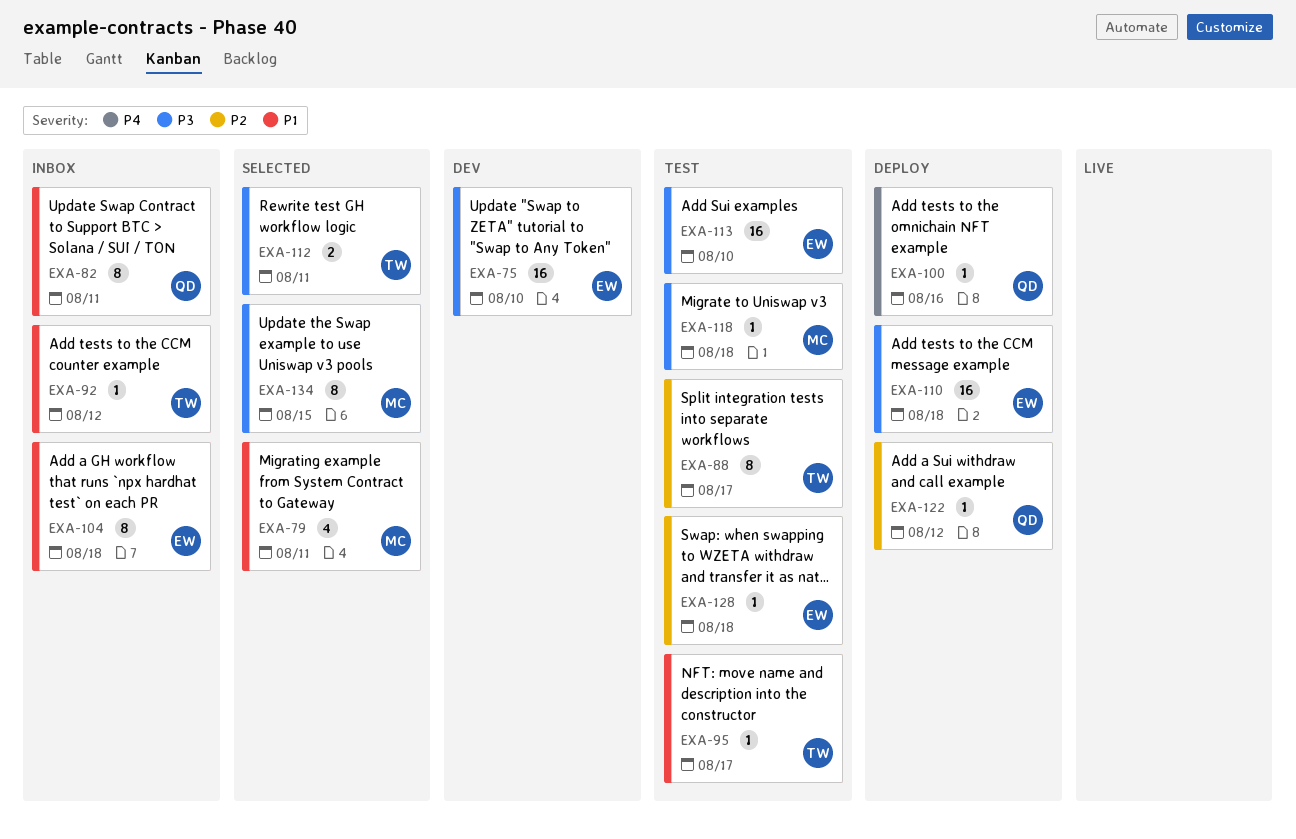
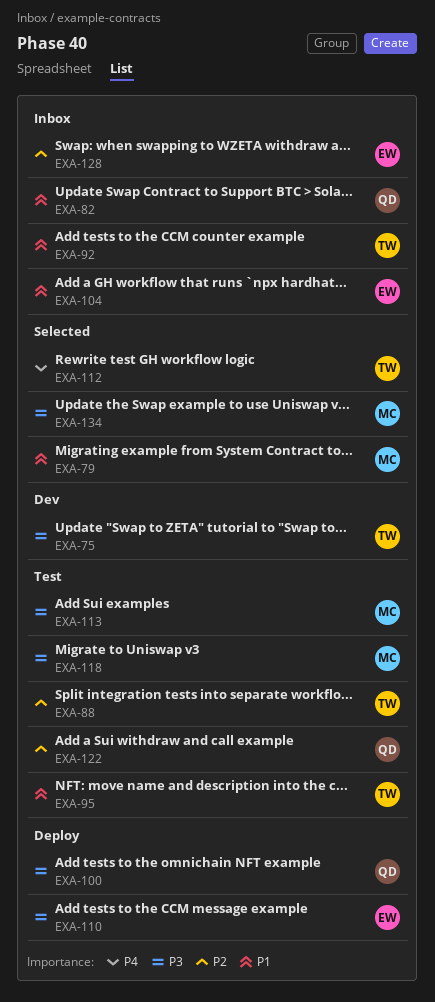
EXA-75, owner: EW -> TW
EXA-100, priority: P4 -> P3
EXA-112, priority: P3 -> P4
EXA-113, owner: EW -> MC
EXA-122, status: Deploy -> Test
EXA-128, status: Test -> Inbox

